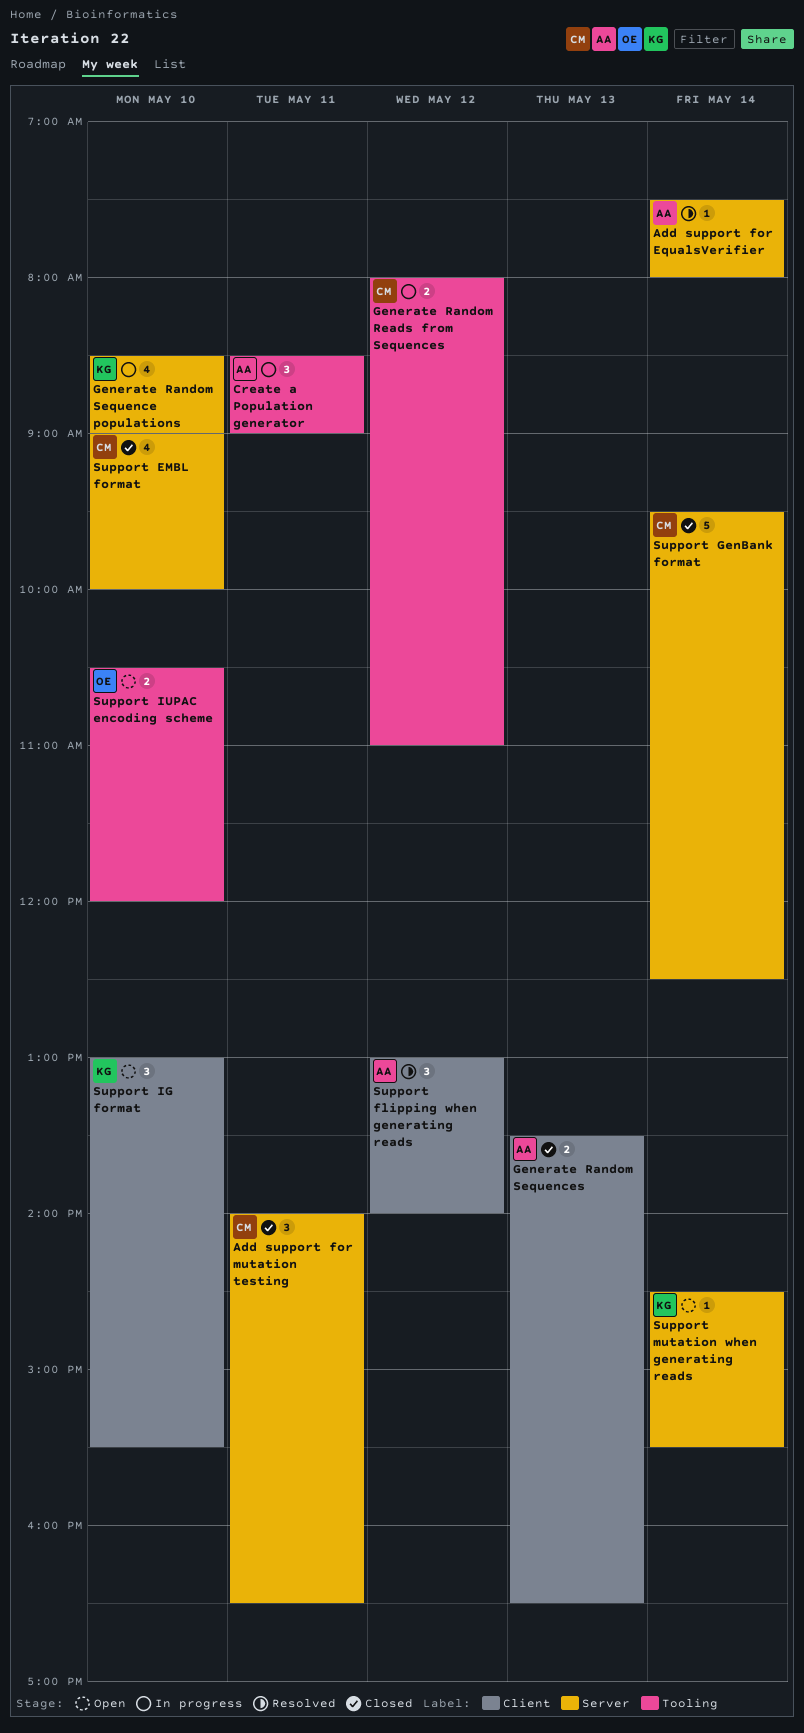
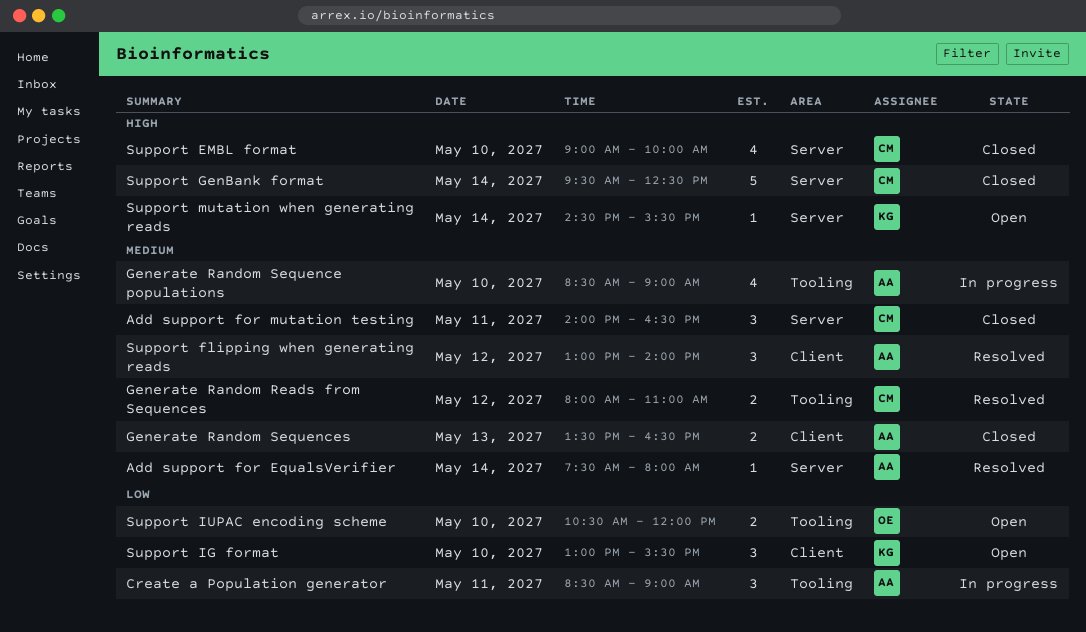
Generate Random Reads from Sequences, status: In progress -> Resolved
Generate Random Sequence populations, owner: KG -> AA
Generate Random Sequence populations, label: Server -> Tooling

